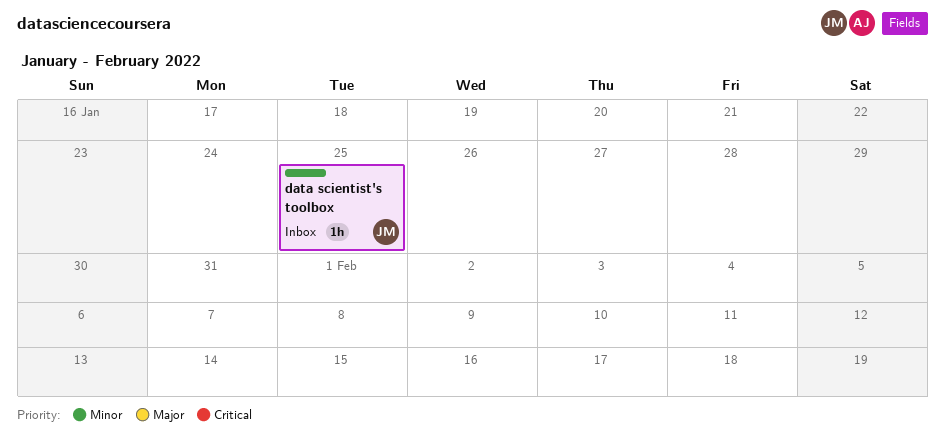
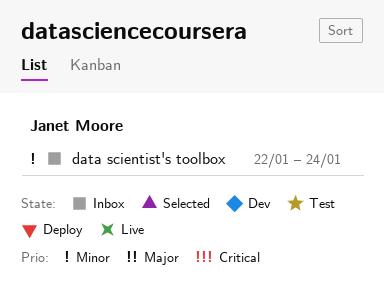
data scientist's toolbox, due: Jan 25 -> Jan 24

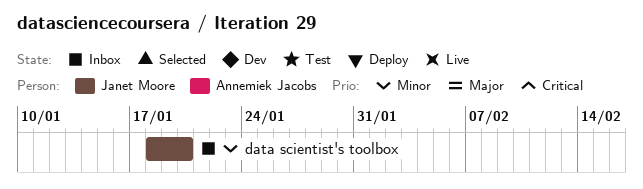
data scientist's toolbox, start: Jan 22 -> Jan 18
data scientist's toolbox, due: Jan 24 -> Jan 20

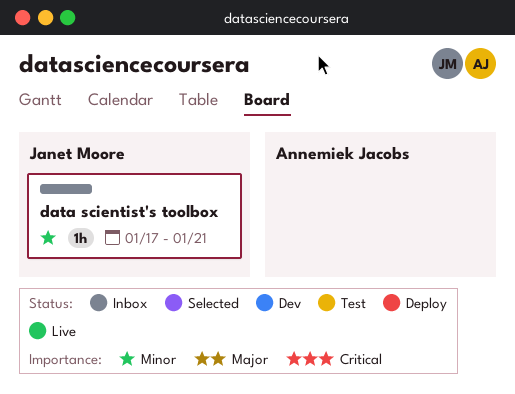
data scientist's toolbox, start: Jan 18 -> Jan 17
data scientist's toolbox, due: Jan 20 -> Jan 21

